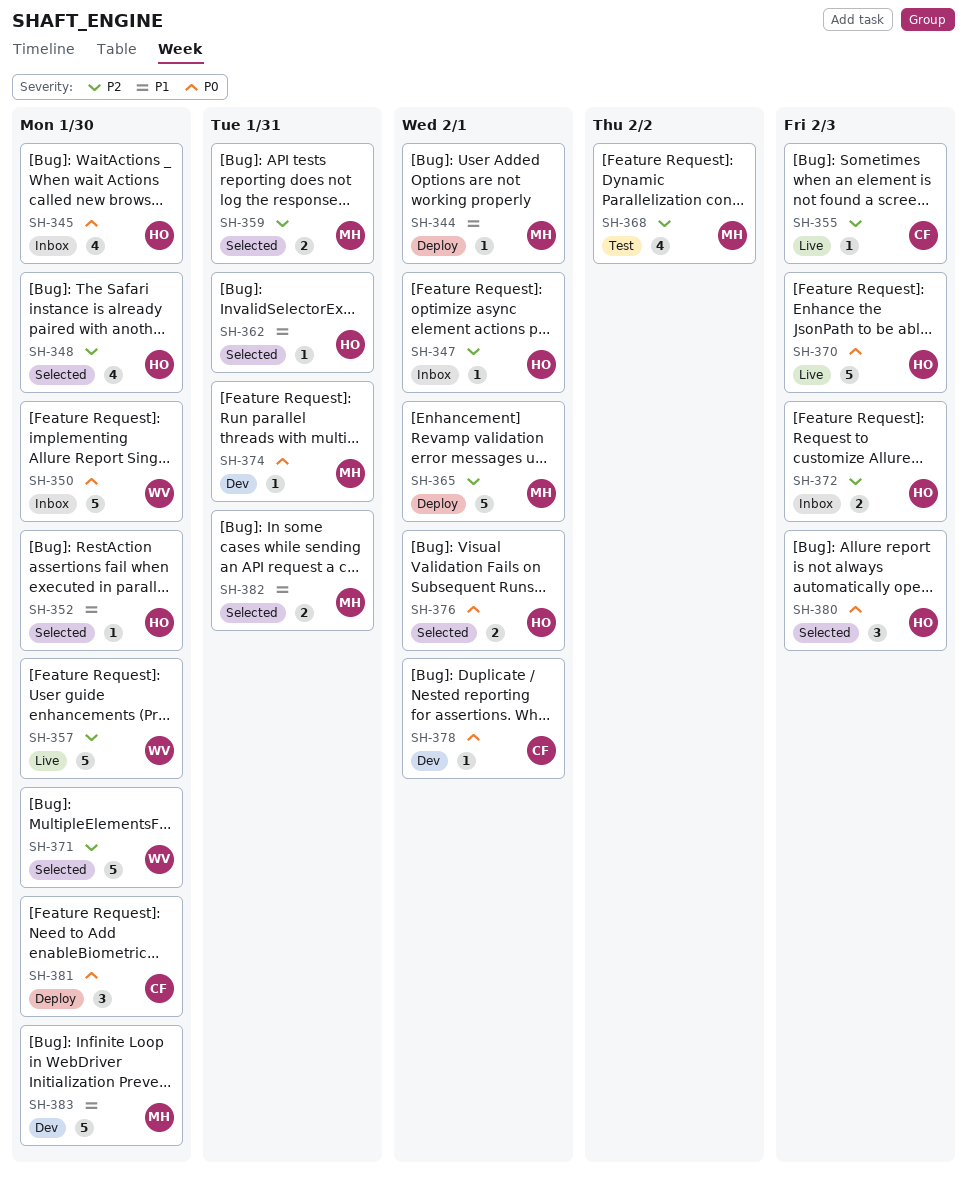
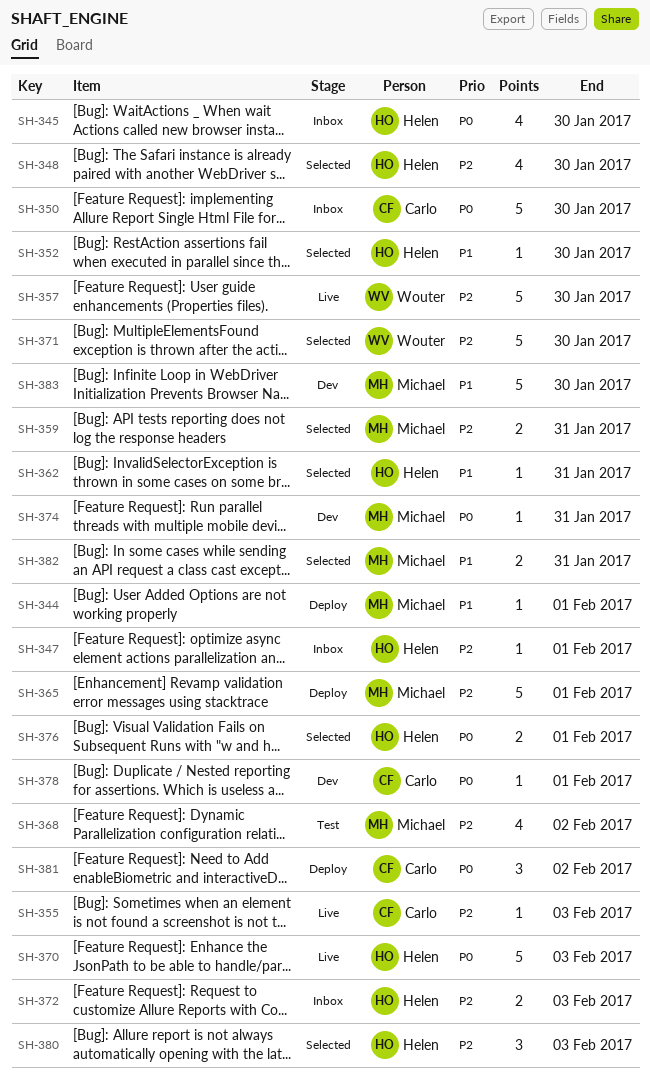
SH-350, owner: Wouter -> Carlo
SH-380, priority: P0 -> P2
SH-381, due: Jan 30 -> Feb 2

